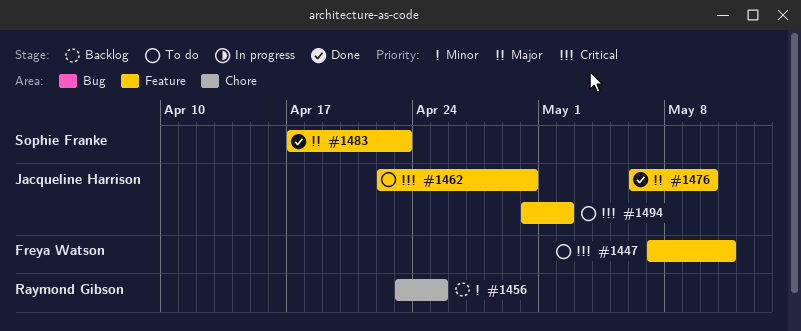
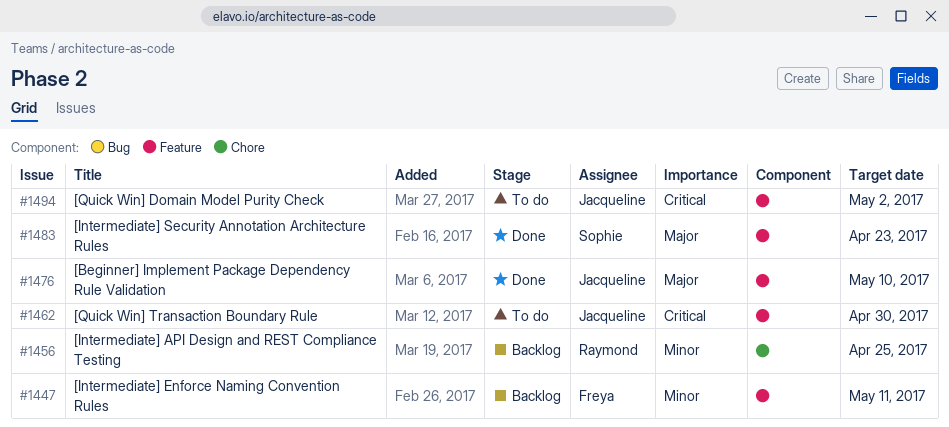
#1447, status: To do -> Backlog
#1447, priority: Critical -> Minor

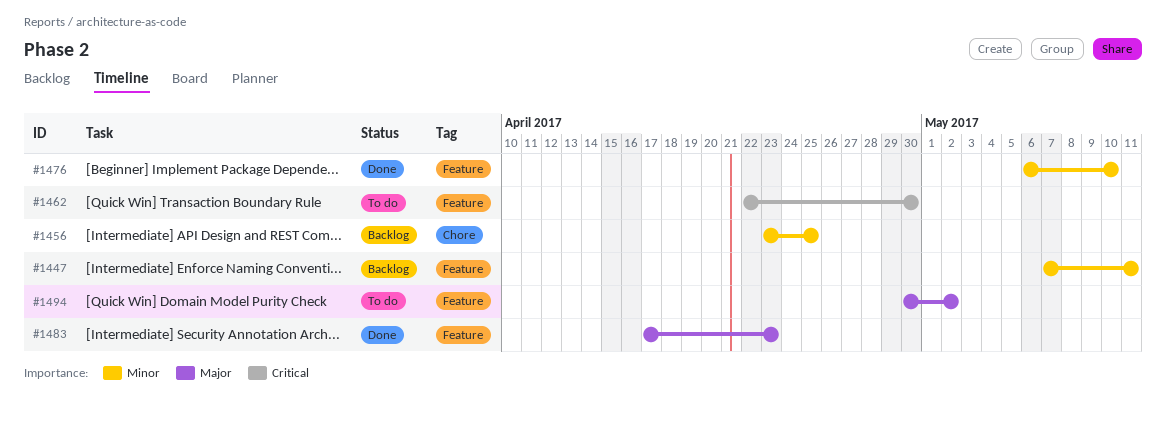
#1476, priority: Major -> Minor
#1494, priority: Critical -> Major

